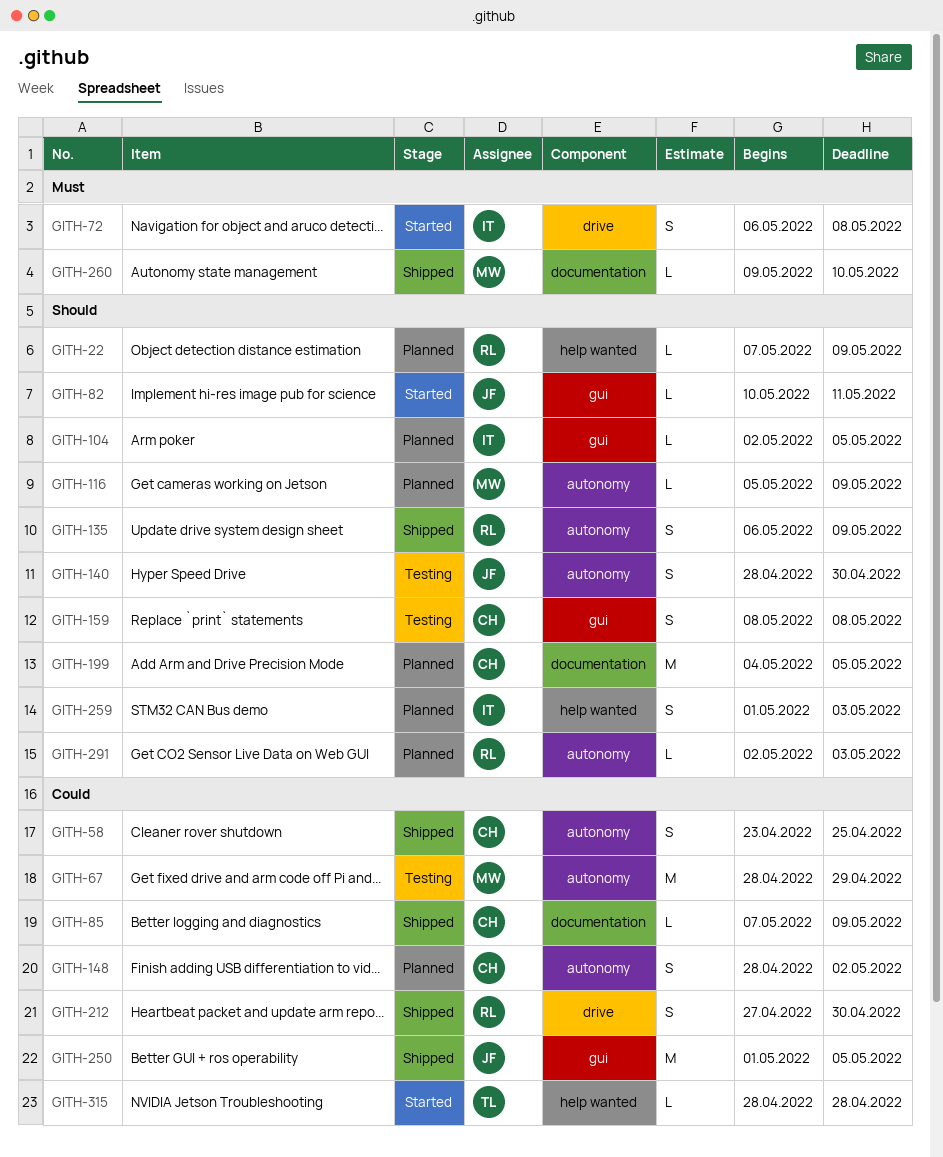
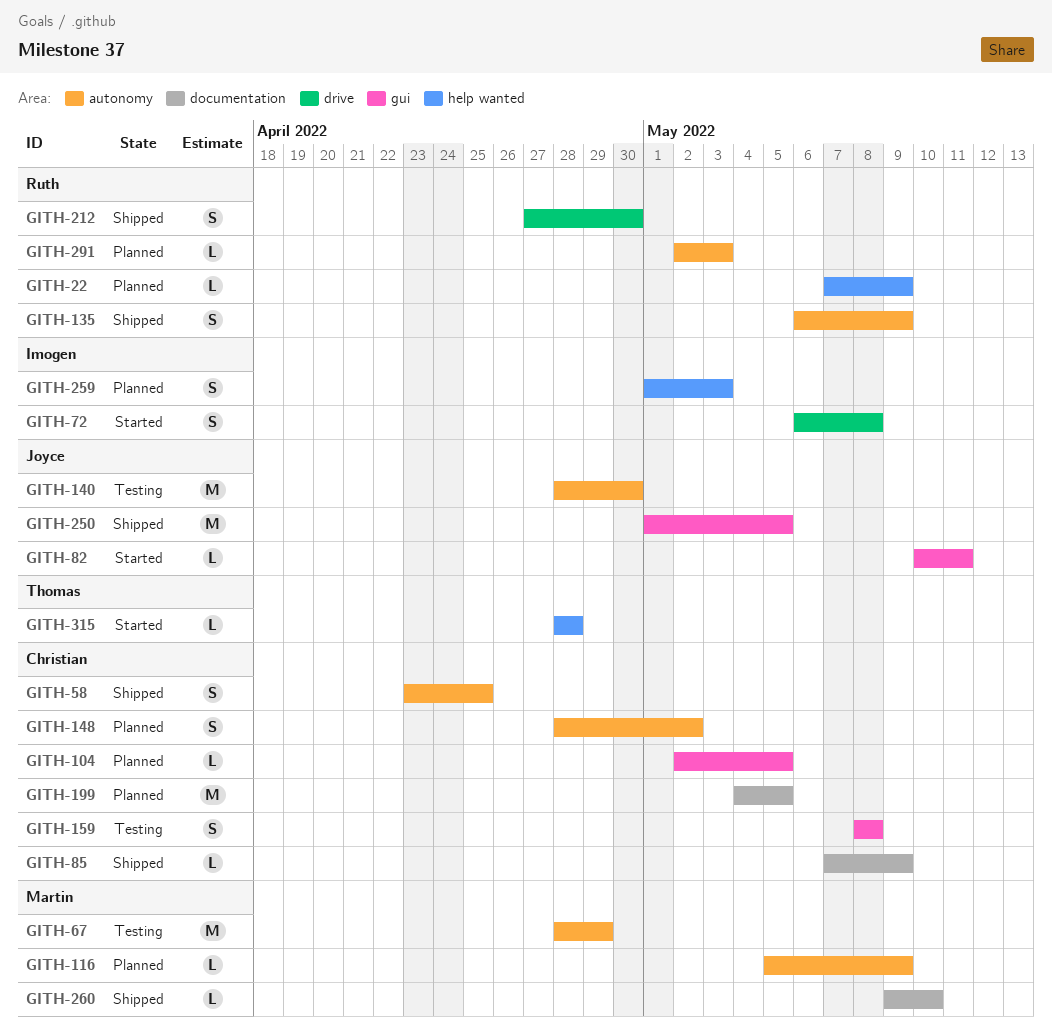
GITH-104, owner: Imogen -> Christian
GITH-140, estimate: S -> M

